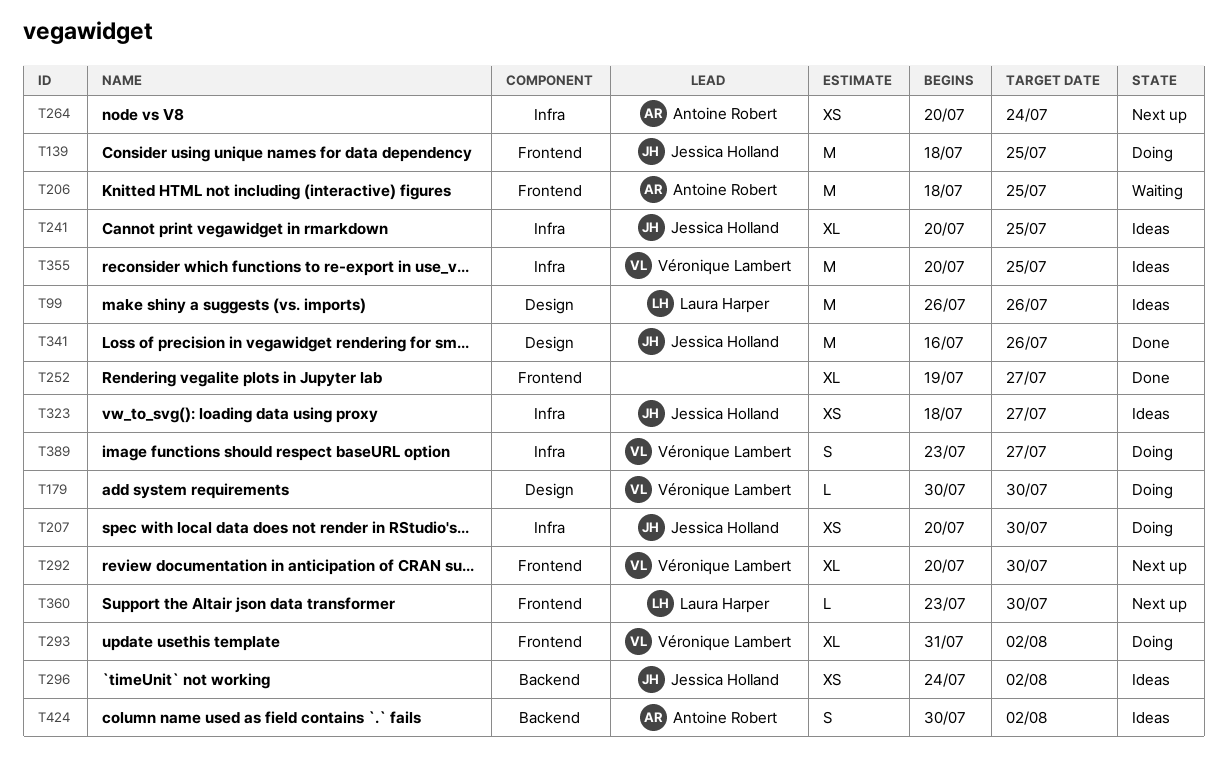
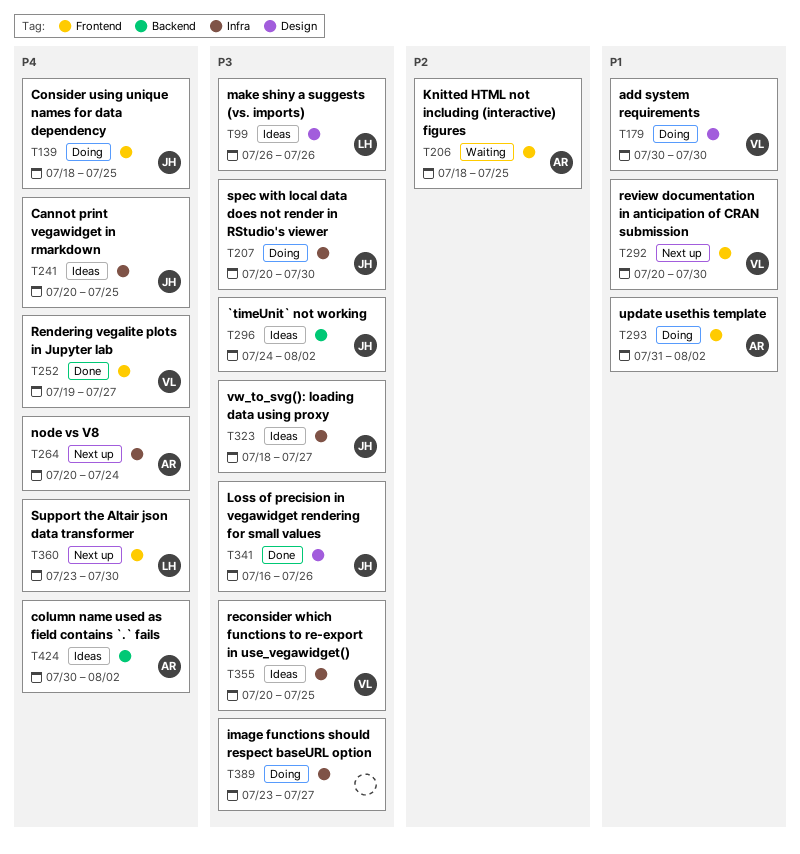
T252, owner: none -> Véronique Lambert
T293, owner: Véronique Lambert -> Antoine Robert
T389, owner: Véronique Lambert -> none

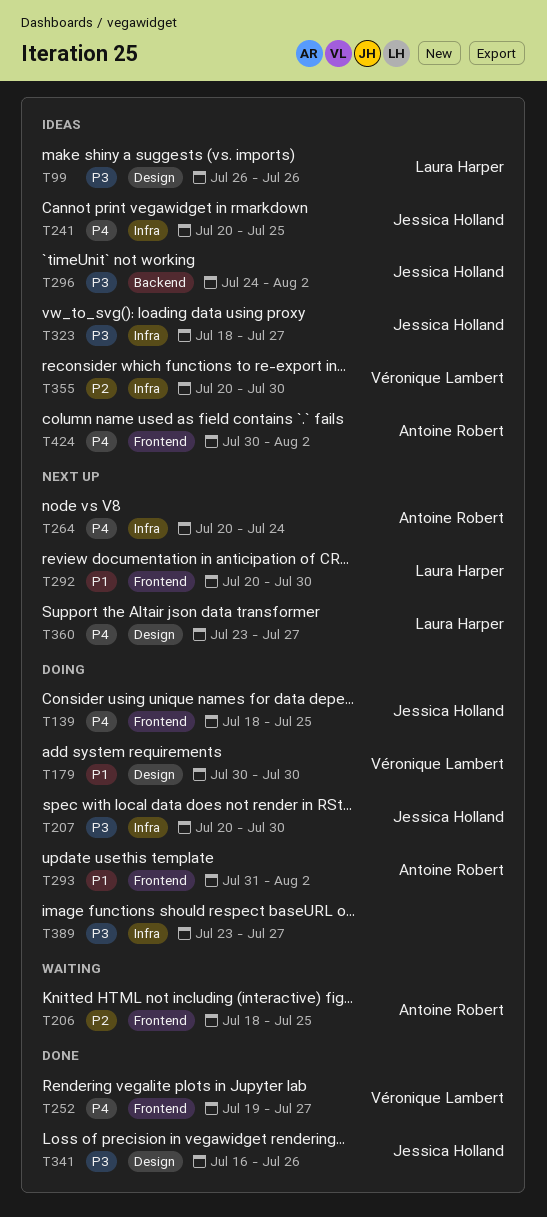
T292, owner: Véronique Lambert -> Laura Harper
T355, priority: P3 -> P2
T355, due: Jul 25 -> Jul 30
T360, label: Frontend -> Design
T360, due: Jul 30 -> Jul 27
T424, label: Backend -> Frontend

